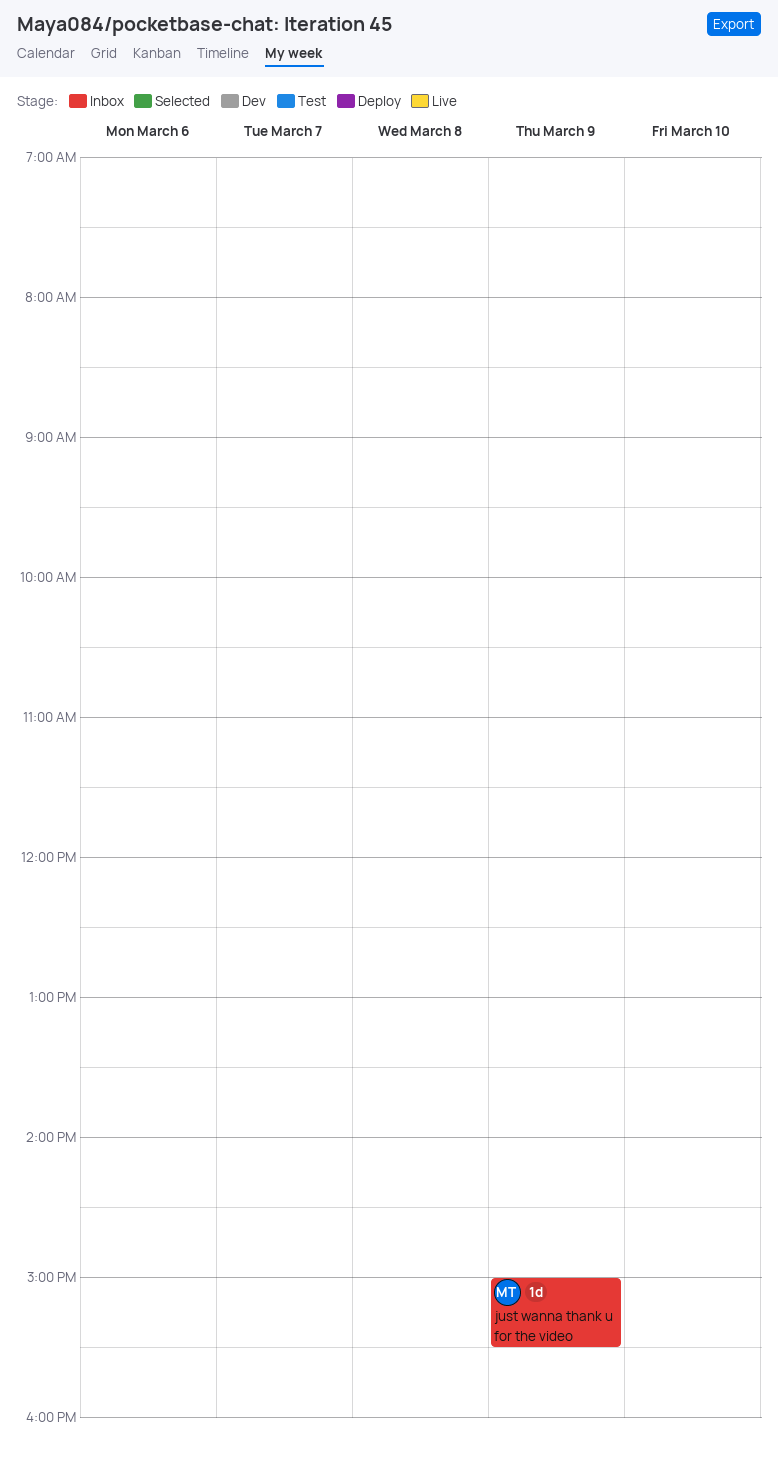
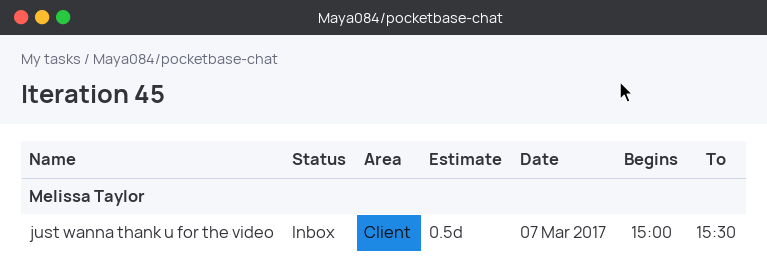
just wanna thank u for the video, estimate: 1d -> 0.5d
just wanna thank u for the video, day: Mar 9 -> Mar 7

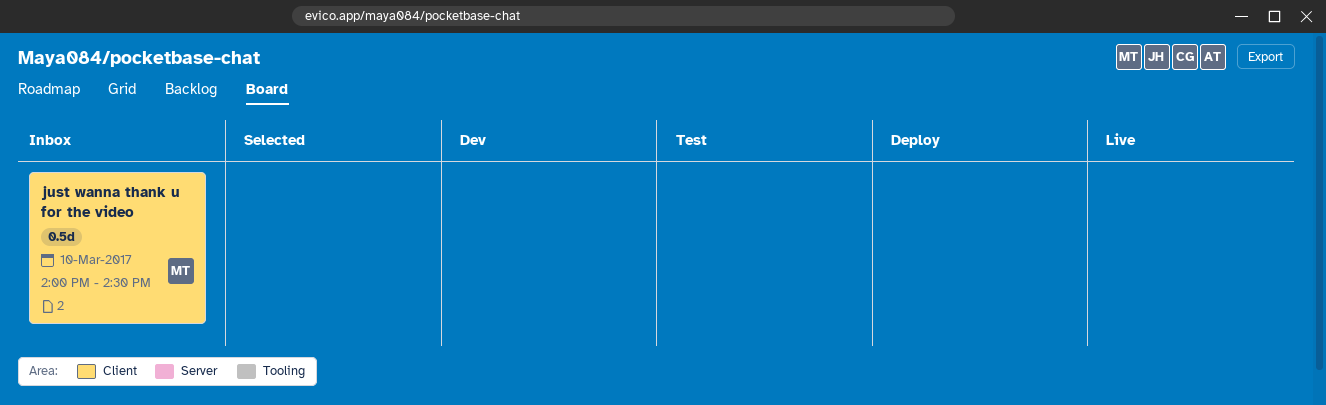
just wanna thank u for the video, day: Mar 7 -> Mar 10
just wanna thank u for the video, begins: 15:00 -> 14:00
just wanna thank u for the video, ends: 15:30 -> 14:30

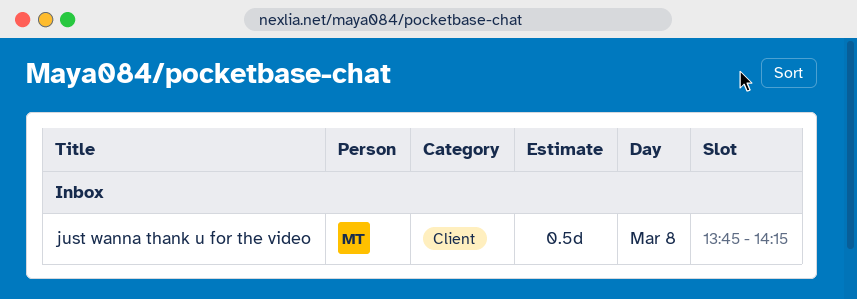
just wanna thank u for the video, day: Mar 10 -> Mar 8
just wanna thank u for the video, begins: 14:00 -> 13:45
just wanna thank u for the video, ends: 14:30 -> 14:15

